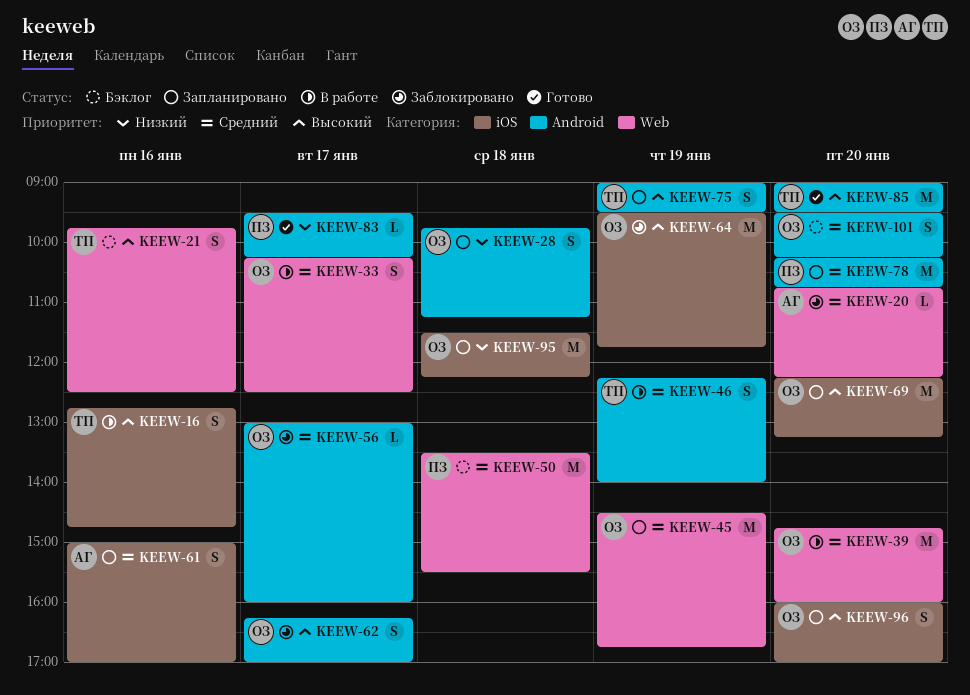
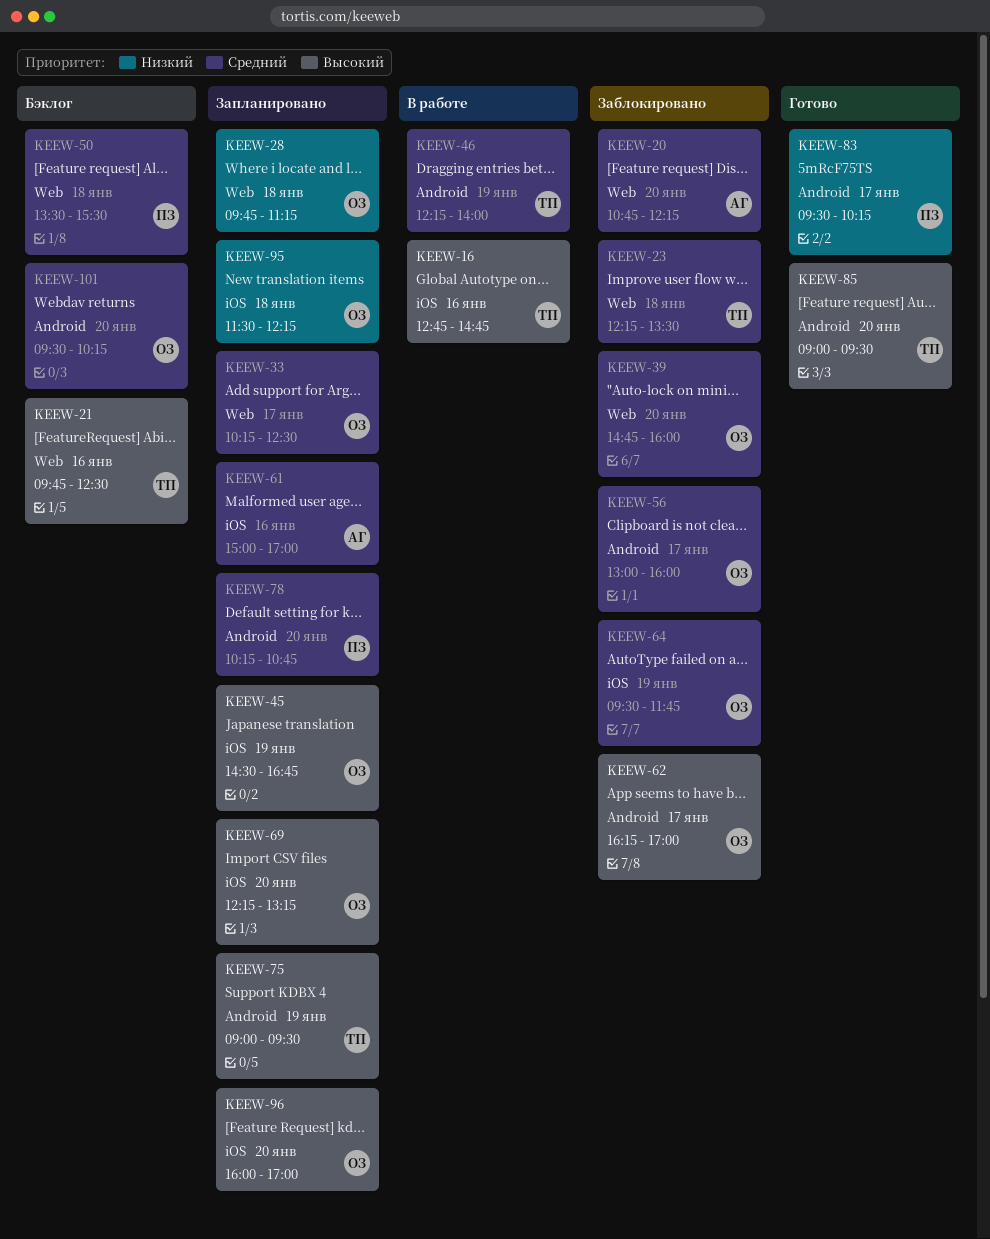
KEEW-23: none -> present
KEEW-28, label: Android -> Web
KEEW-33, status: В работе -> Запланировано
KEEW-39, status: В работе -> Заблокировано
KEEW-45, priority: Средний -> Высокий
KEEW-45, label: Web -> iOS
KEEW-64, priority: Высокий -> Средний

